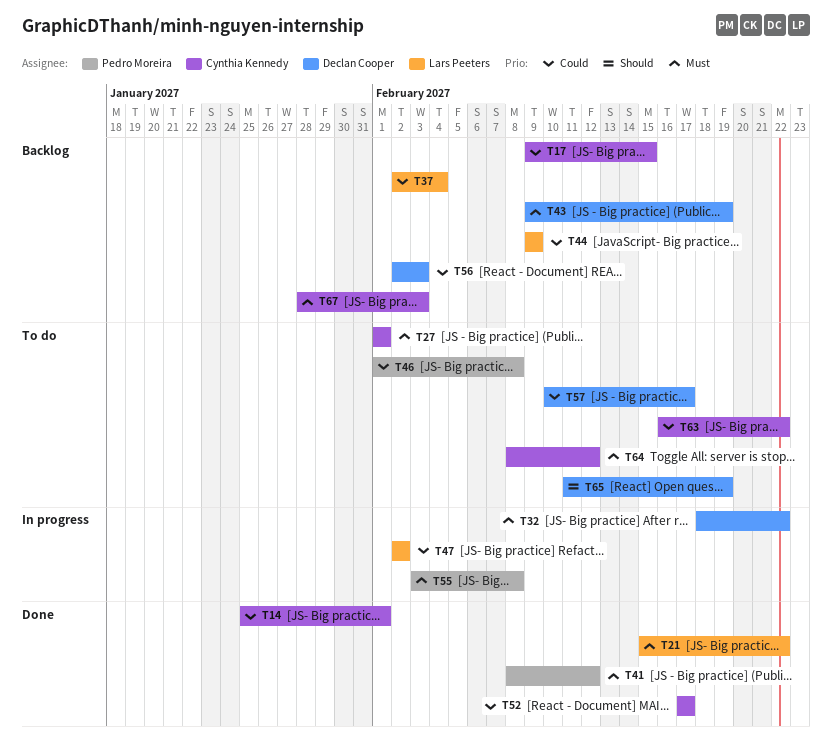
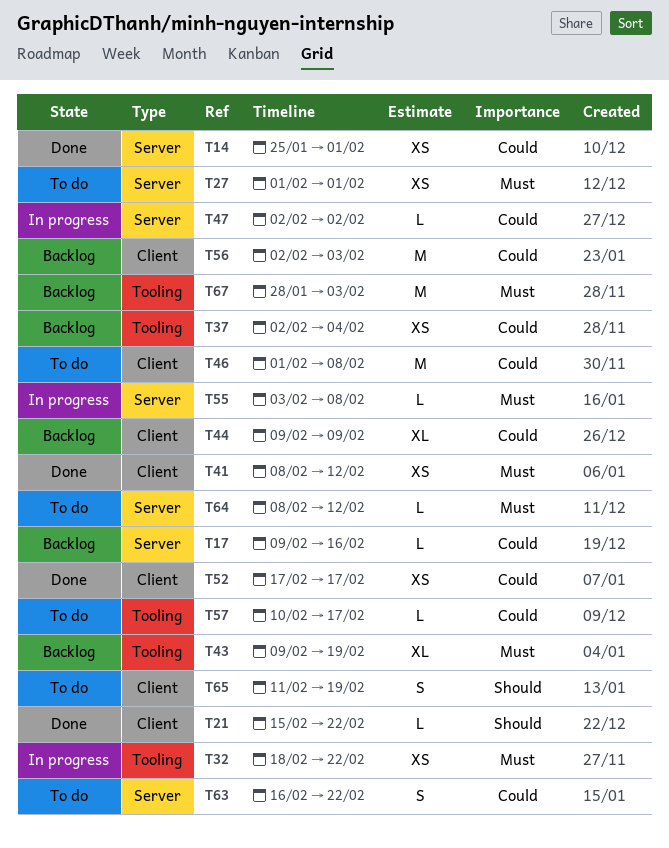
T17, due: Feb 15 -> Feb 16
T21, priority: Must -> Should

